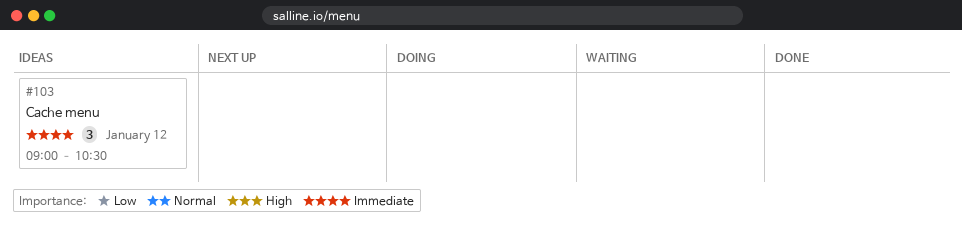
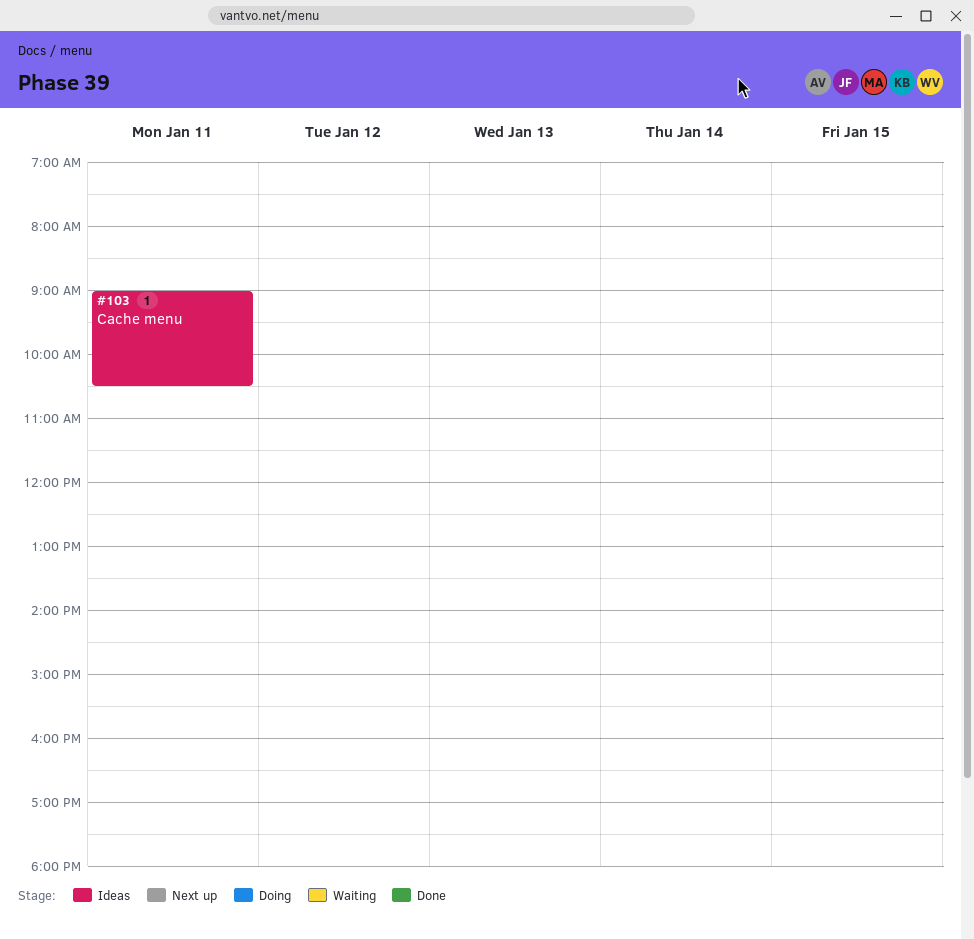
#103, estimate: 3 -> 1
#103, day: Jan 12 -> Jan 11

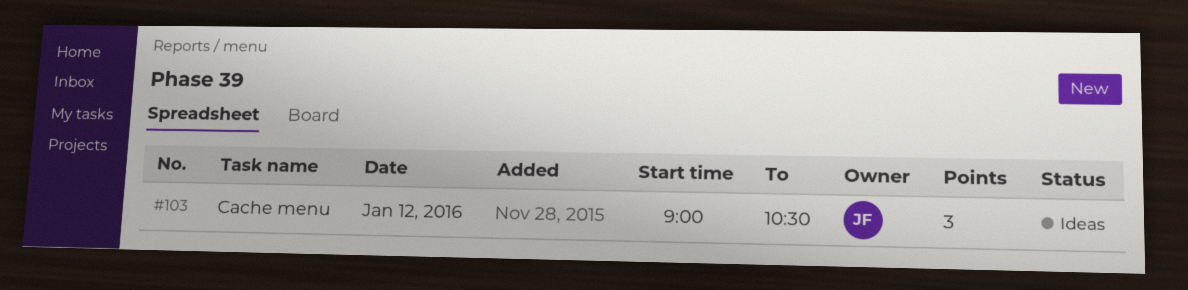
#103, estimate: 1 -> 3
#103, day: Jan 11 -> Jan 12

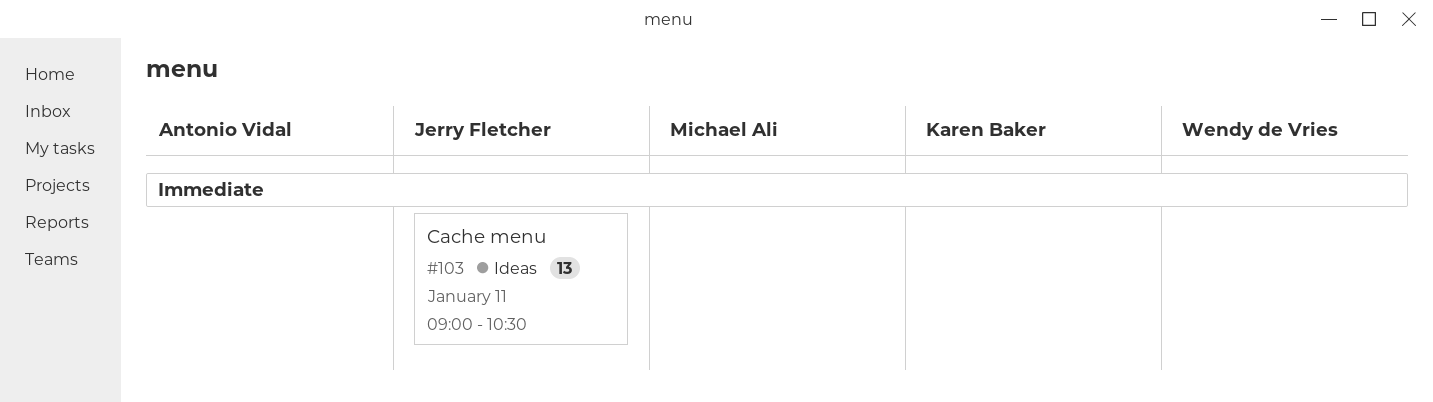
#103, estimate: 3 -> 13
#103, day: Jan 12 -> Jan 11

